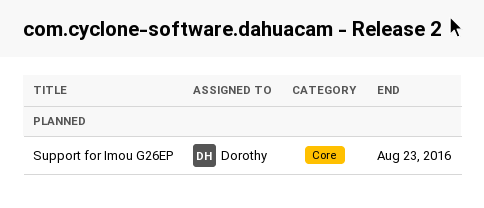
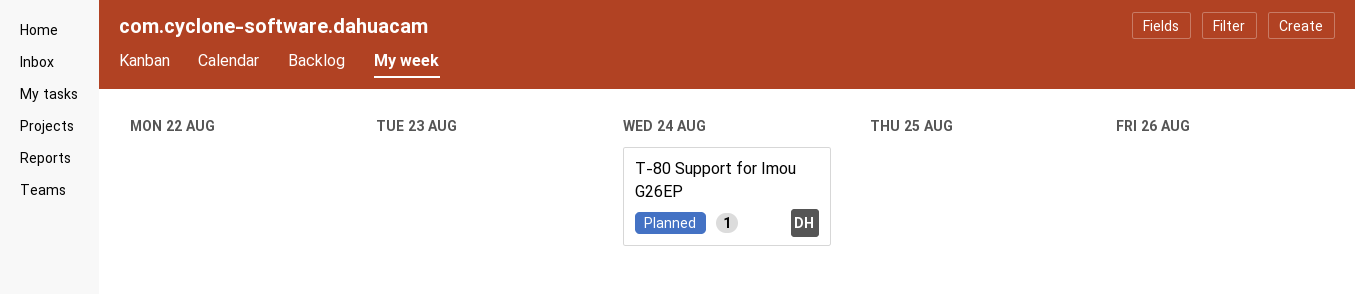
Support for Imou G26EP, due: Aug 23 -> Aug 24

